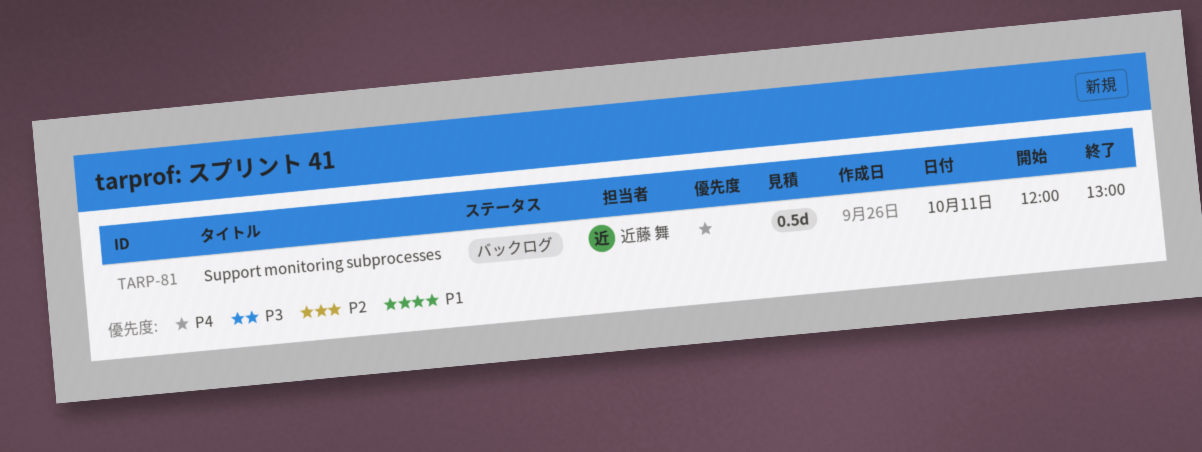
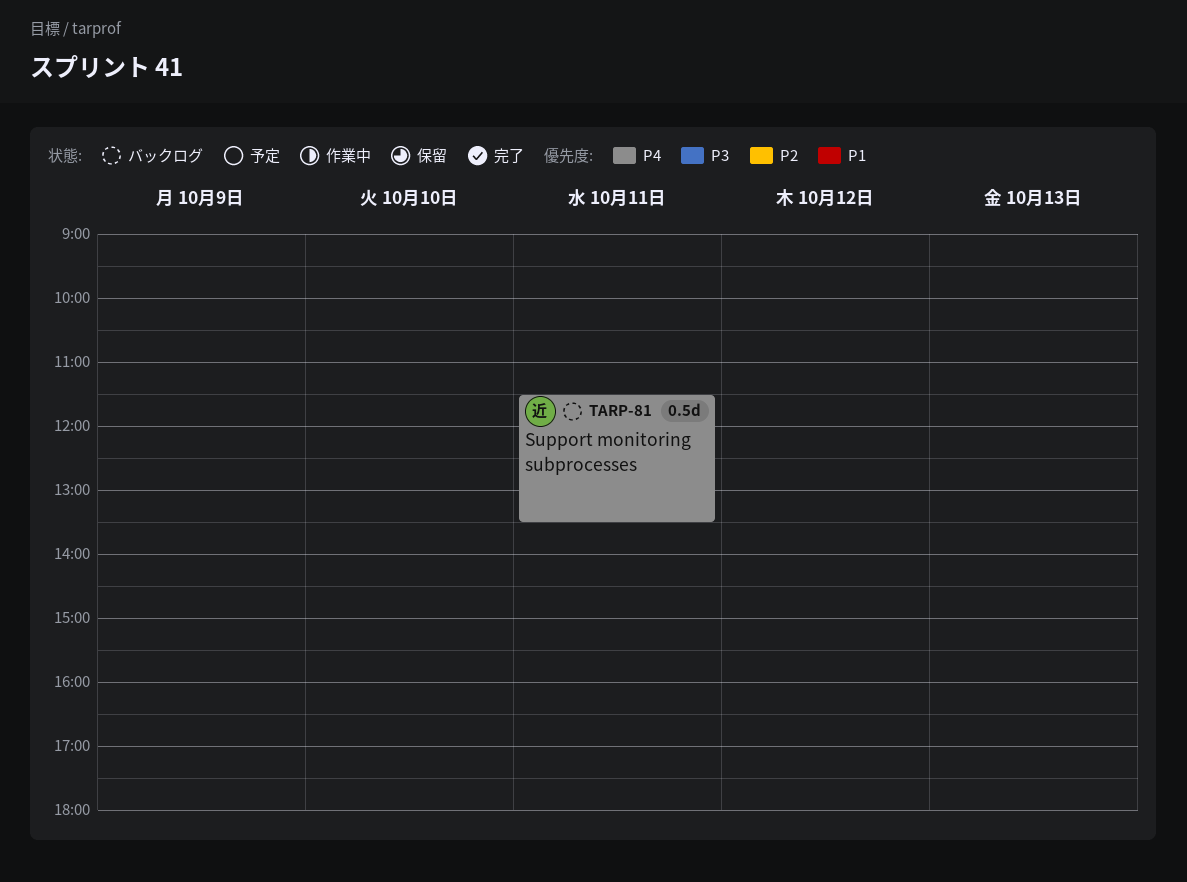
TARP-81, begins: 12:00 -> 11:30
TARP-81, ends: 13:00 -> 13:30

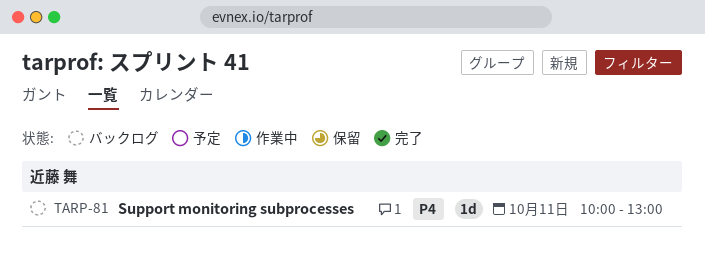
TARP-81, estimate: 0.5d -> 1d
TARP-81, begins: 11:30 -> 10:00
TARP-81, ends: 13:30 -> 13:00

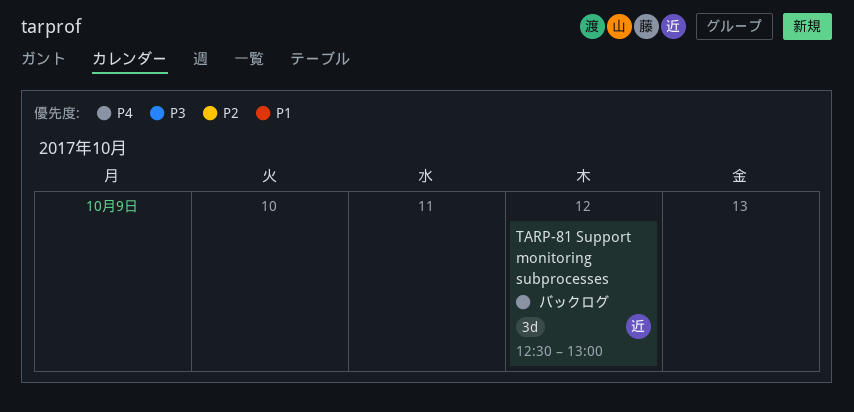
TARP-81, estimate: 1d -> 3d
TARP-81, day: Oct 11 -> Oct 12
TARP-81, begins: 10:00 -> 12:30

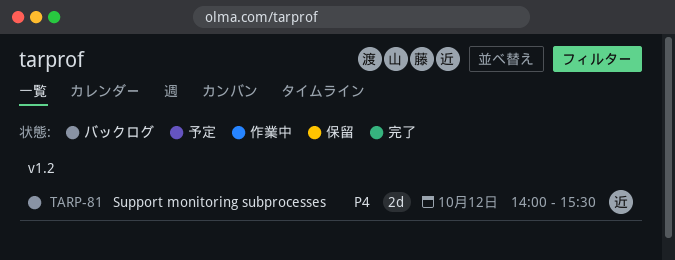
TARP-81, estimate: 3d -> 2d
TARP-81, begins: 12:30 -> 14:00
TARP-81, ends: 13:00 -> 15:30

